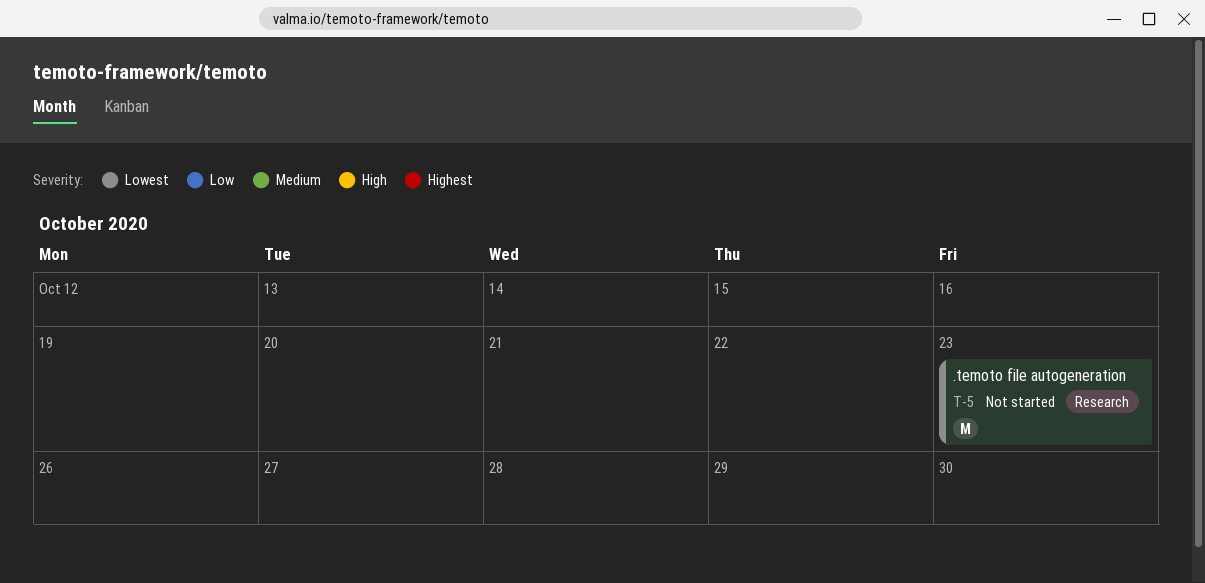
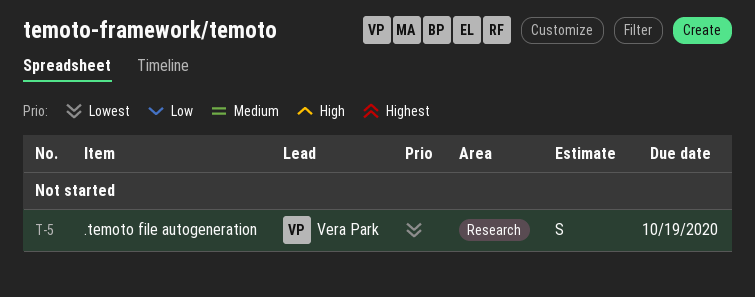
T-5, estimate: M -> S
T-5, due: Oct 23 -> Oct 19

